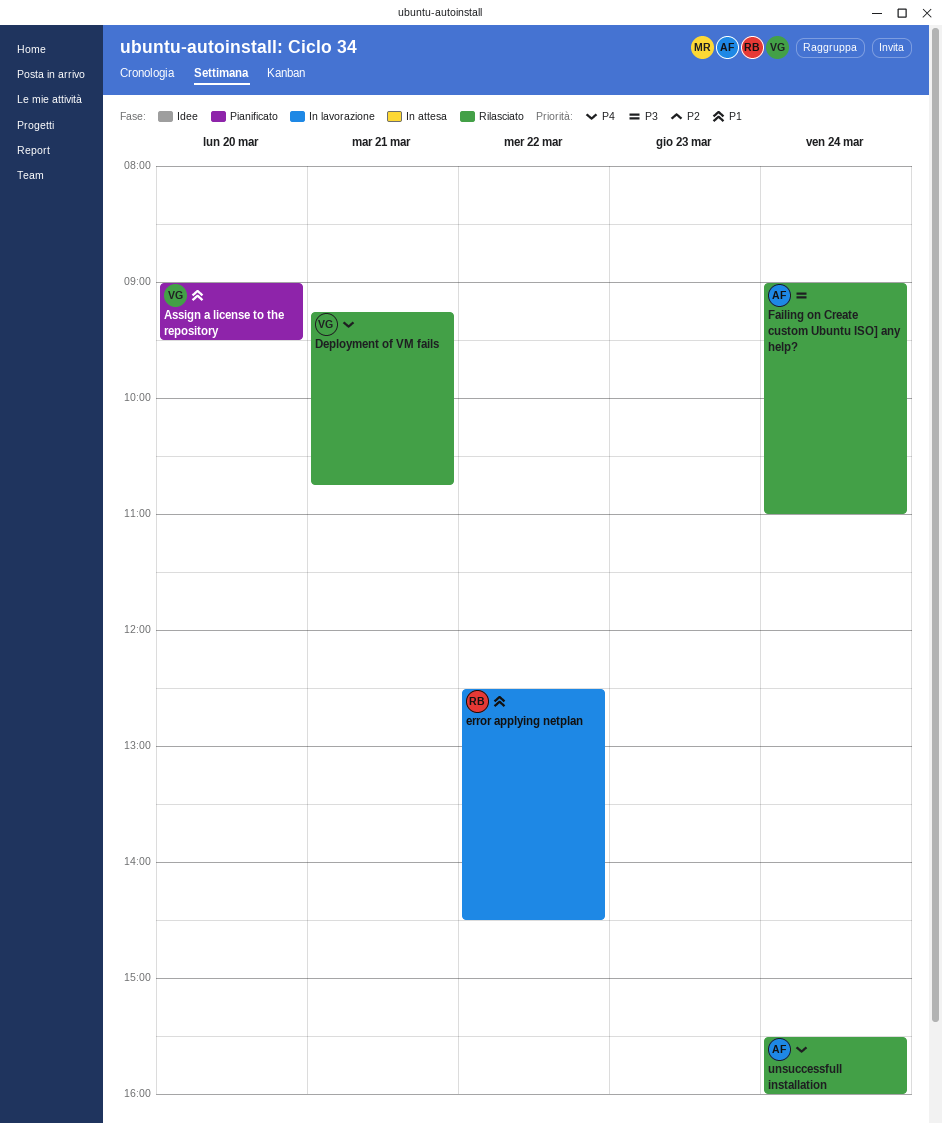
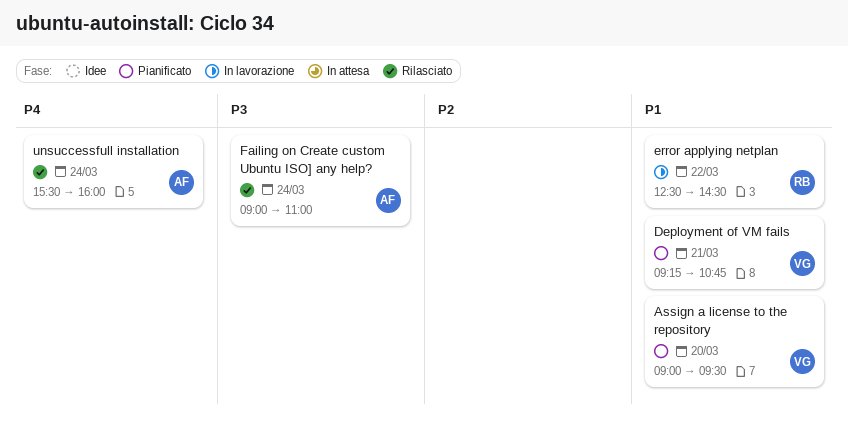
Deployment of VM fails, status: Rilasciato -> Pianificato
Deployment of VM fails, priority: P4 -> P1

